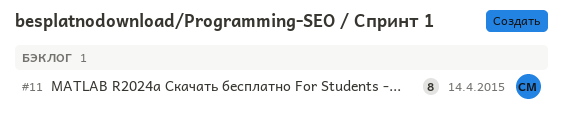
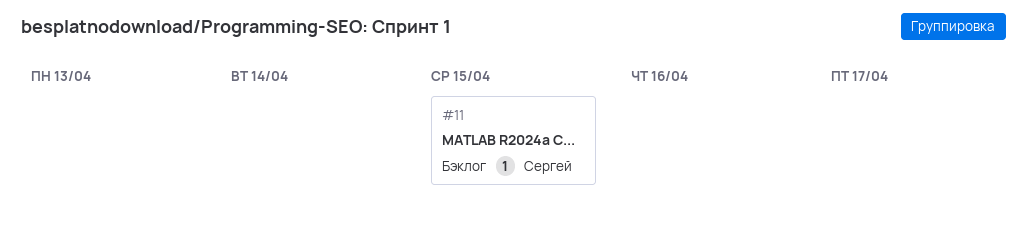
#11, estimate: 8 -> 1
#11, due: Apr 14 -> Apr 15

